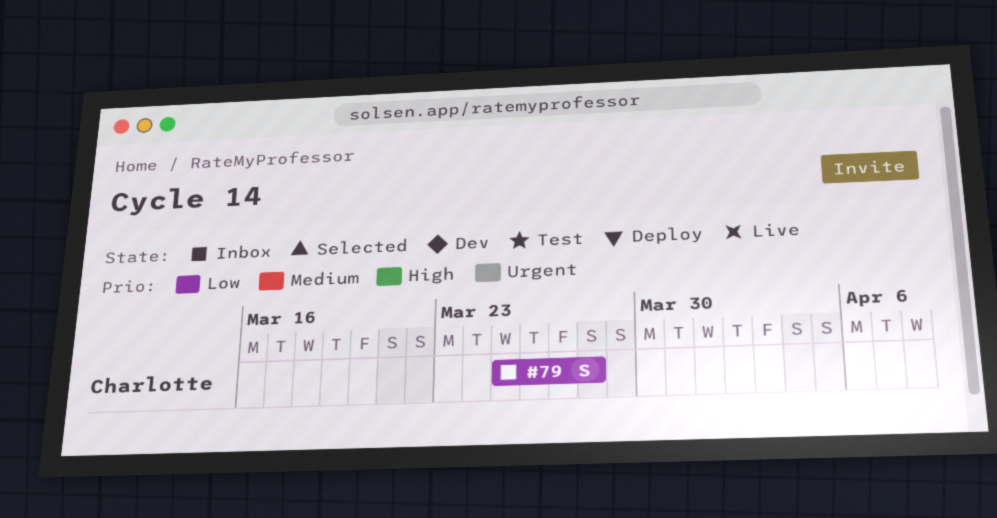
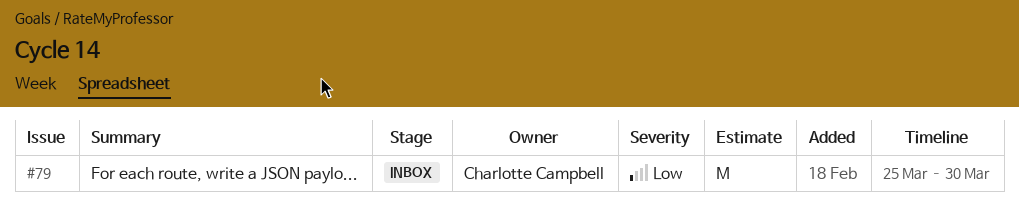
#79, estimate: S -> M
#79, due: Mar 28 -> Mar 30

